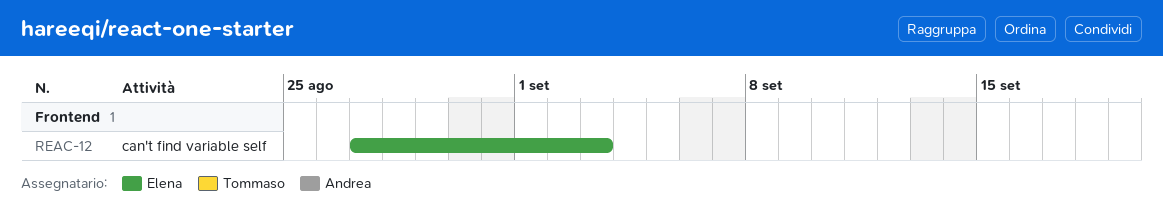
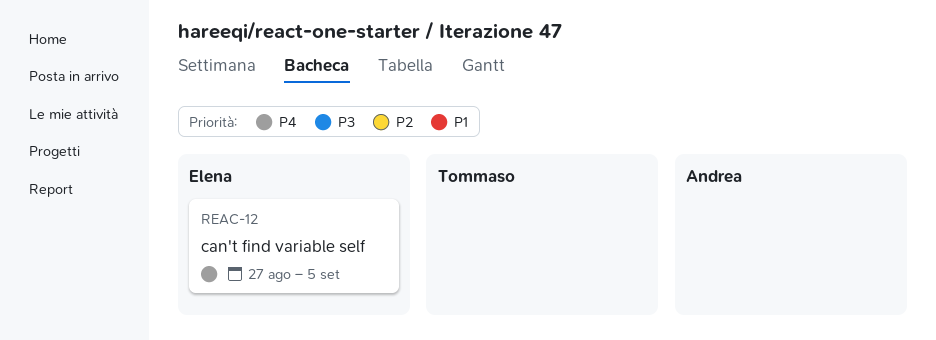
REAC-12, due: Sep 3 -> Sep 5

